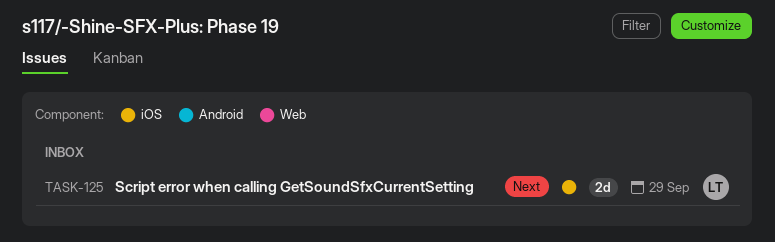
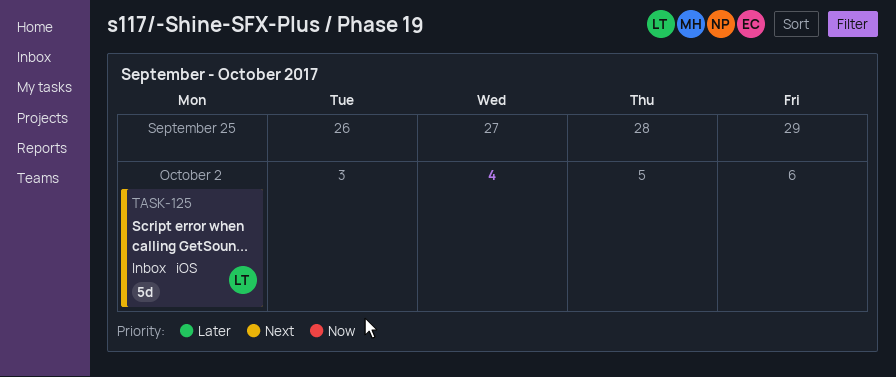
TASK-125, estimate: 2d -> 5d
TASK-125, due: Sep 29 -> Oct 2

